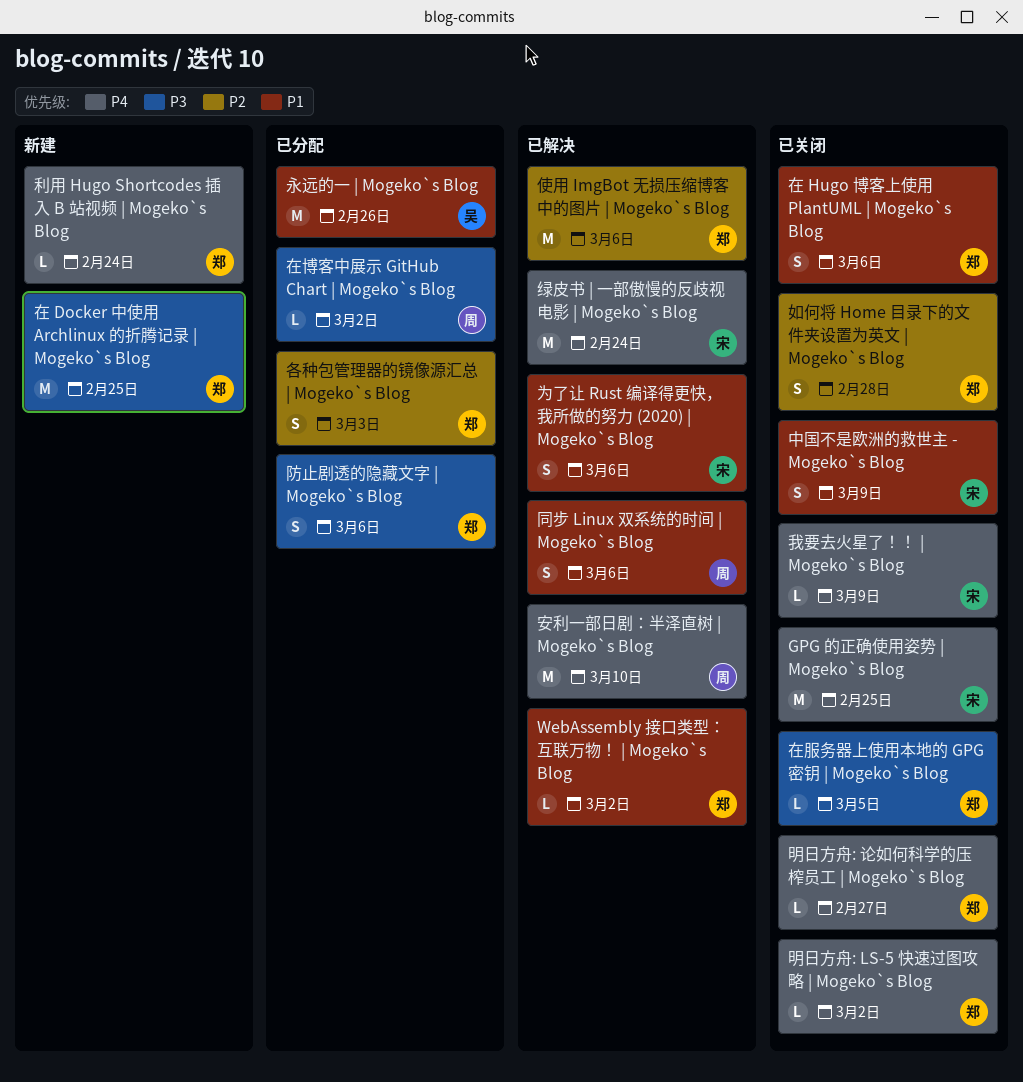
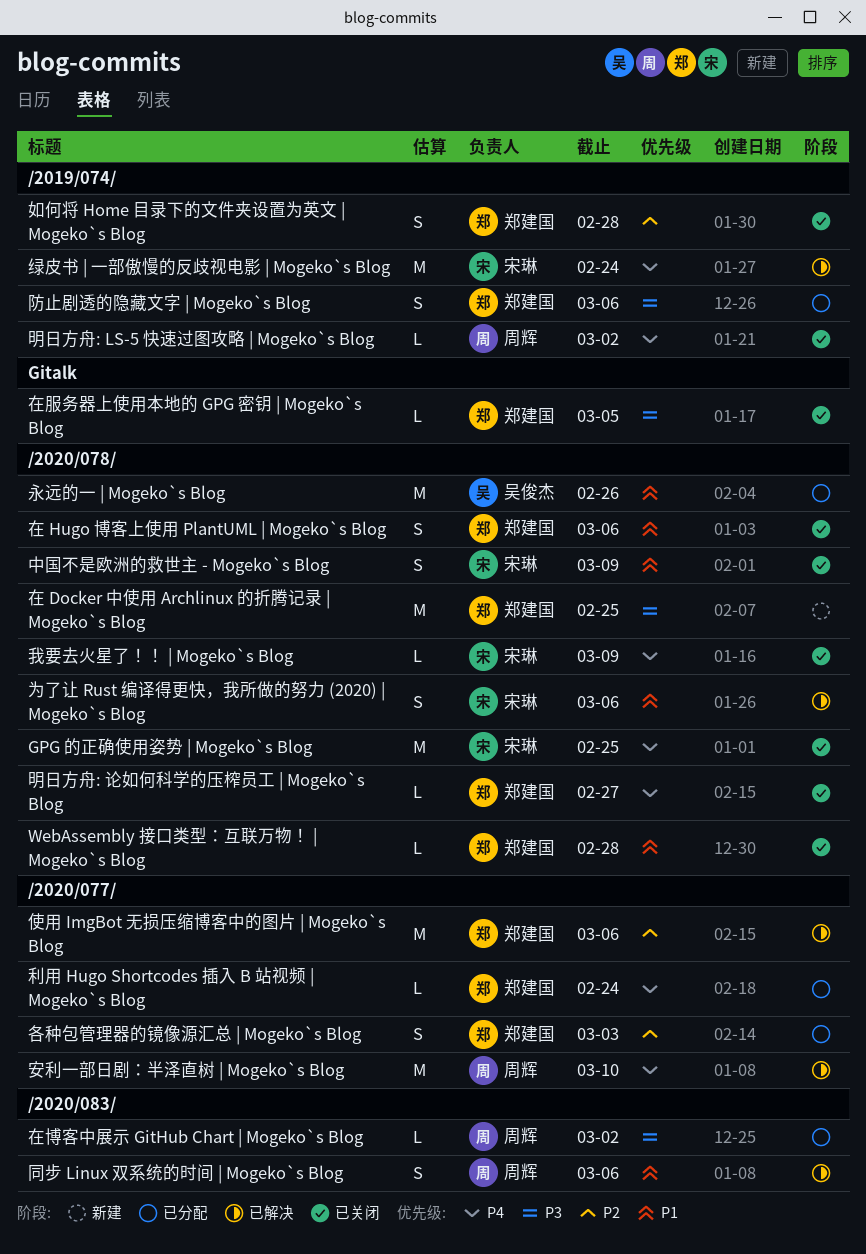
WebAssembly 接口类型：互联万物！ | Mogeko`s Blog, status: 已解决 -> 已关闭
WebAssembly 接口类型：互联万物！ | Mogeko`s Blog, due: Mar 2 -> Feb 28
利用 Hugo Shortcodes 插入 B 站视频 | Mogeko`s Blog, status: 新建 -> 已分配
明日方舟: LS-5 快速过图攻略 | Mogeko`s Blog, owner: 郑建国 -> 周辉

